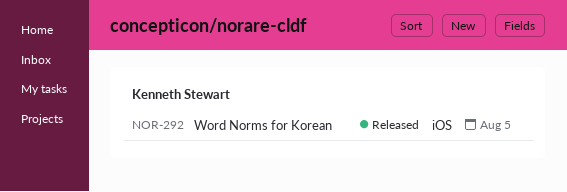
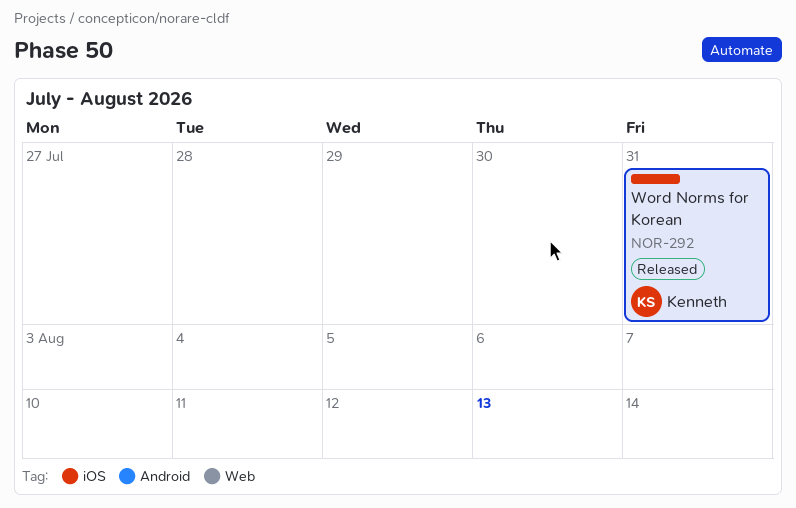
NOR-292, due: Aug 5 -> Jul 31

